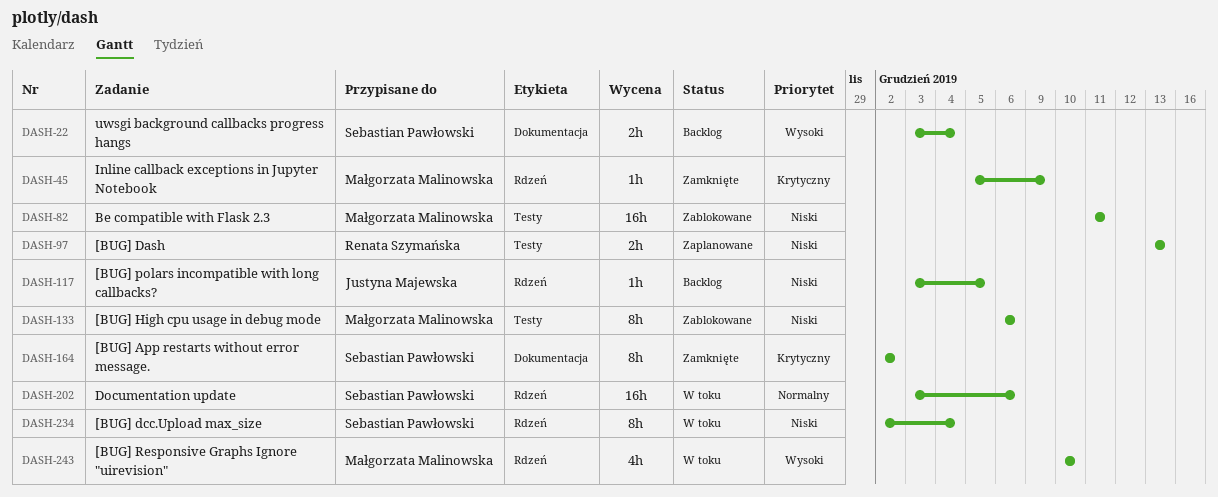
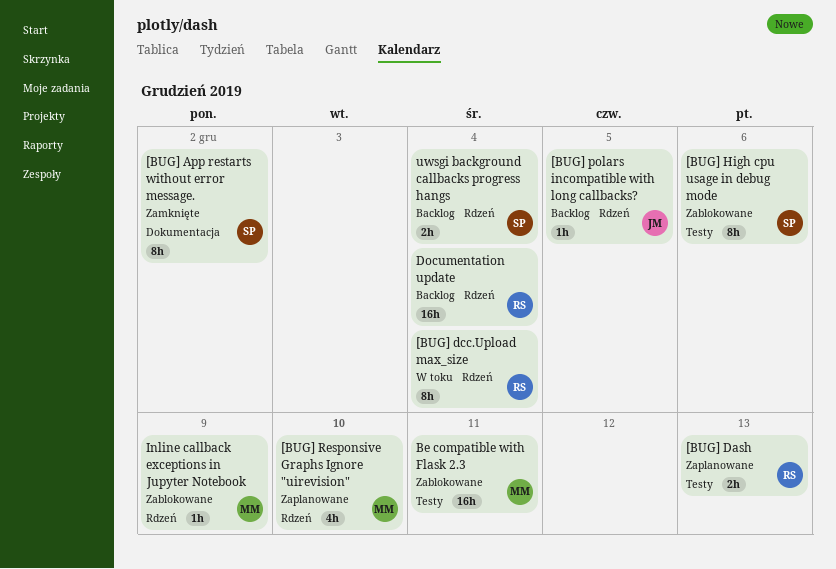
[BUG] dcc.Upload max_size, owner: Sebastian Pawłowski -> Renata Szymańska
[BUG] High cpu usage in debug mode, owner: Małgorzata Malinowska -> Sebastian Pawłowski
[BUG] Responsive Graphs Ignore "uirevision", status: W toku -> Zaplanowane
Documentation update, status: W toku -> Backlog
Documentation update, owner: Sebastian Pawłowski -> Renata Szymańska
Documentation update, due: Dec 6 -> Dec 4
Inline callback exceptions in Jupyter Notebook, status: Zamknięte -> Zablokowane
uwsgi background callbacks progress hangs, label: Dokumentacja -> Rdzeń

